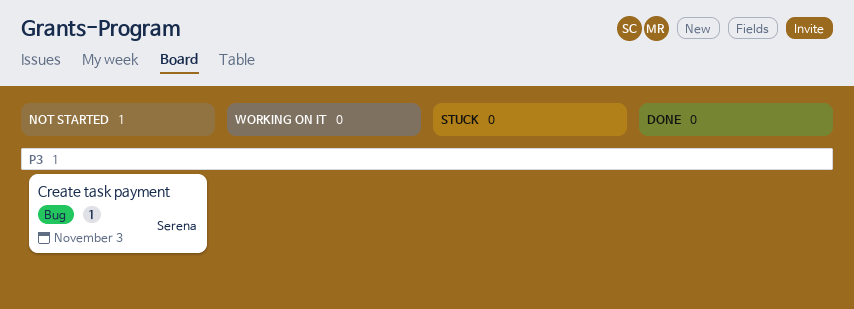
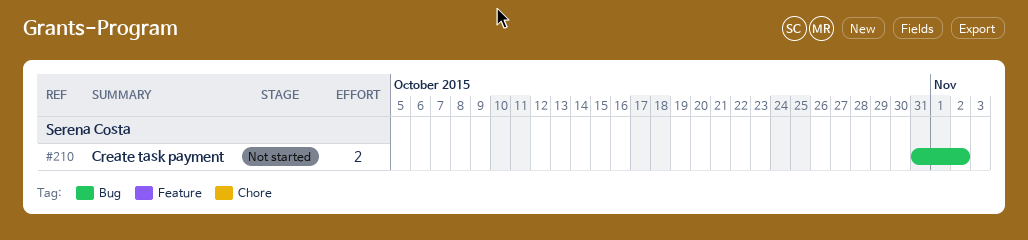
Create task payment, estimate: 1 -> 2
Create task payment, due: Nov 3 -> Nov 2

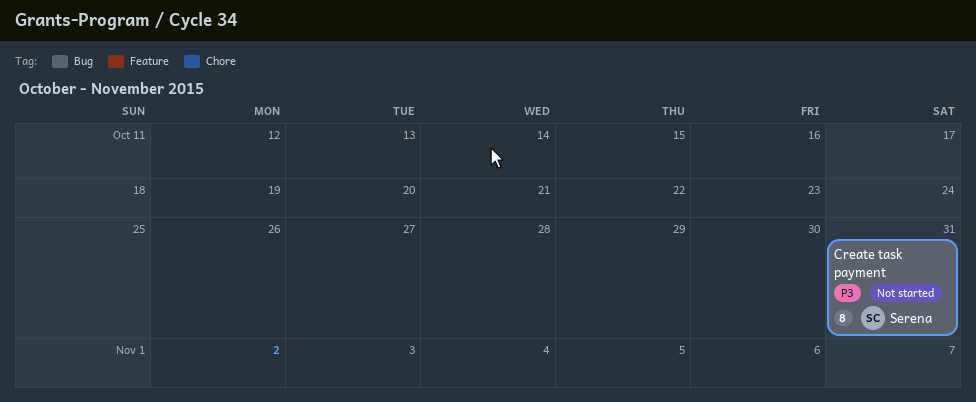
Create task payment, estimate: 2 -> 8
Create task payment, due: Nov 2 -> Oct 31

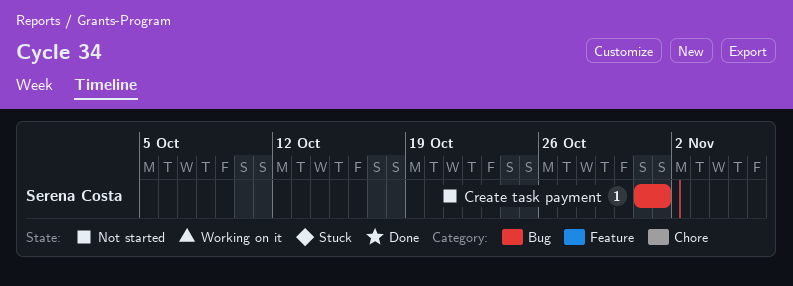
Create task payment, estimate: 8 -> 1
Create task payment, due: Oct 31 -> Nov 1

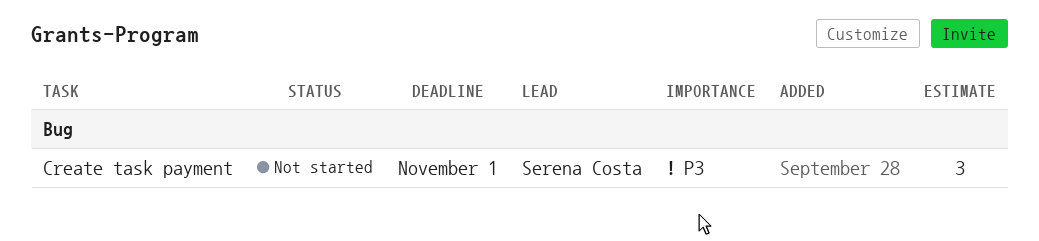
Create task payment, estimate: 1 -> 3

